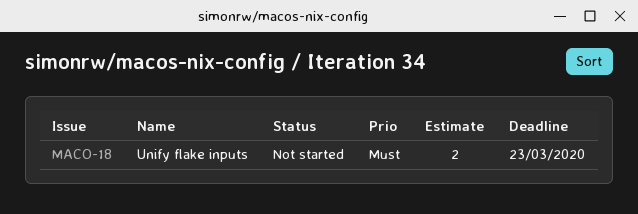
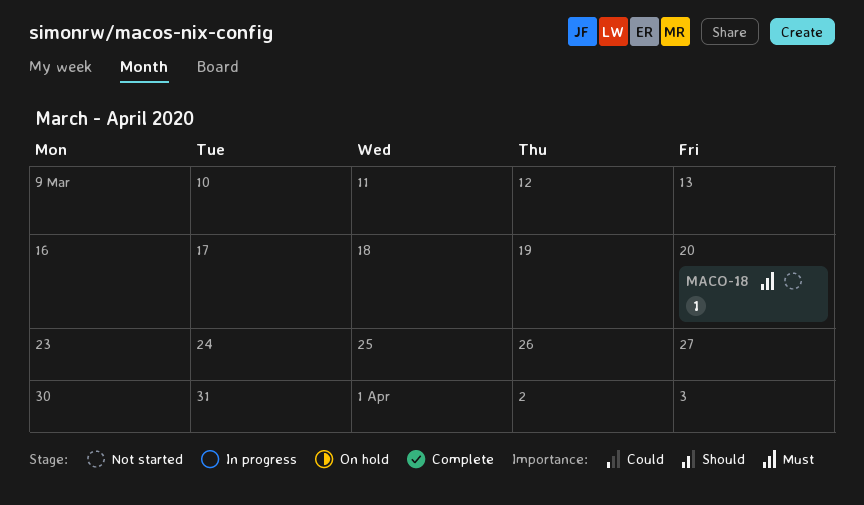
MACO-18, estimate: 2 -> 1
MACO-18, due: Mar 23 -> Mar 20

